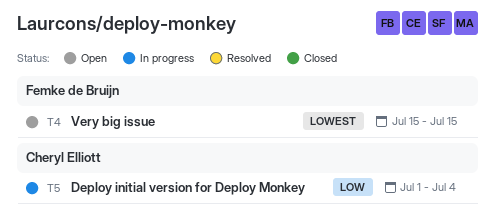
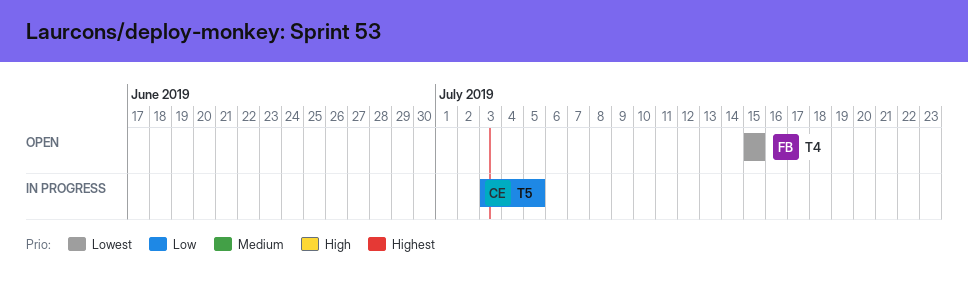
T5, start: Jul 1 -> Jul 3
T5, due: Jul 4 -> Jul 5

